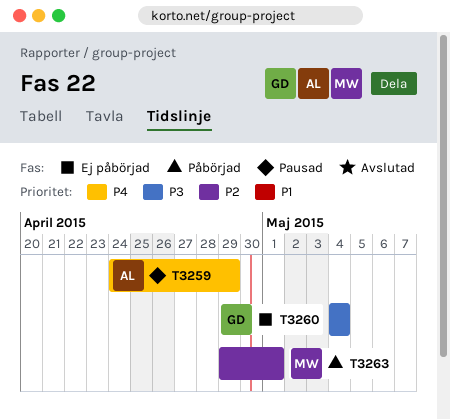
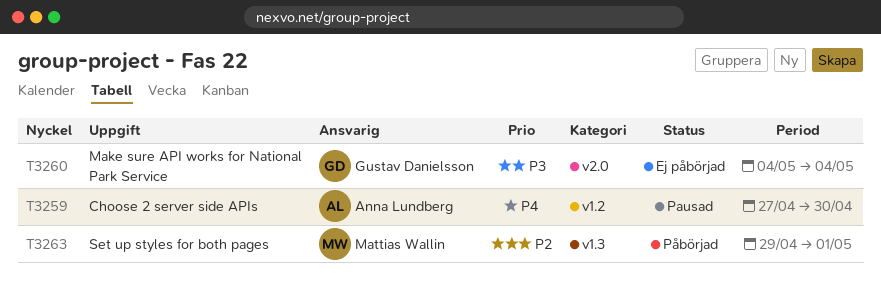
T3259, start: Apr 24 -> Apr 27
T3259, due: Apr 29 -> Apr 30

